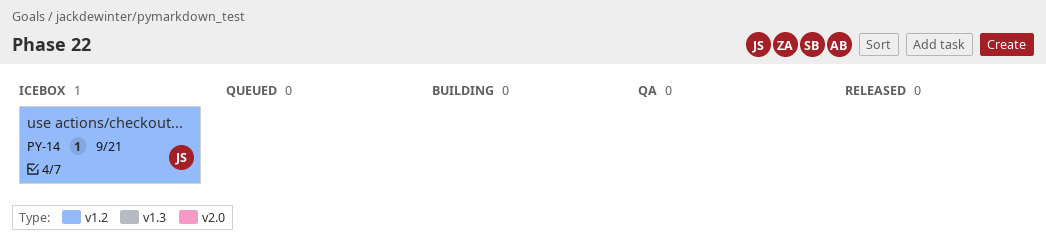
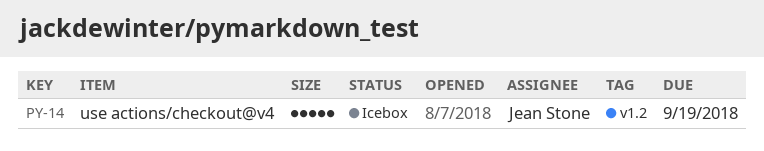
PY-14, estimate: 1 -> 5
PY-14, due: Sep 21 -> Sep 19

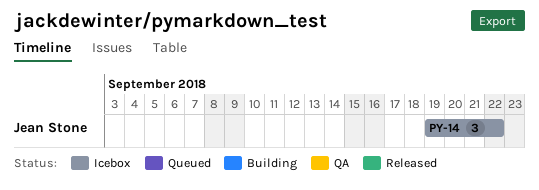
PY-14, estimate: 5 -> 3
PY-14, due: Sep 19 -> Sep 22

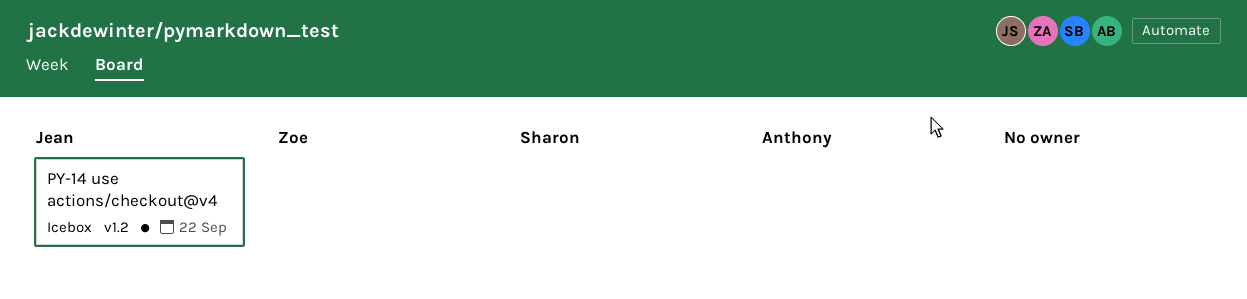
PY-14, estimate: 3 -> 1

